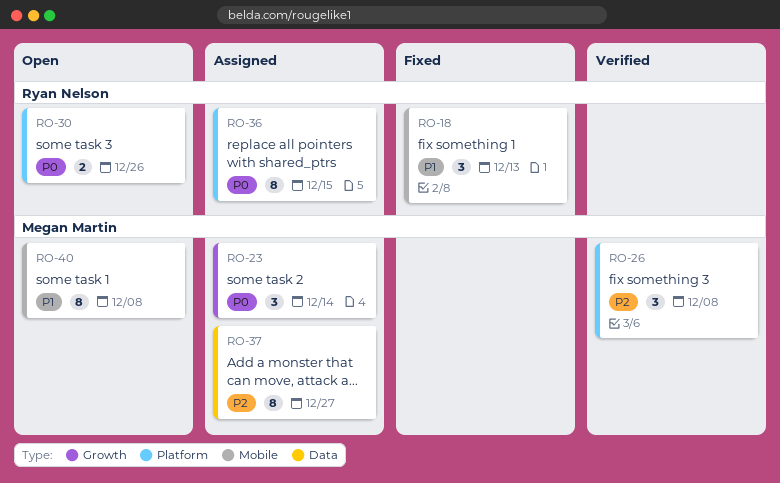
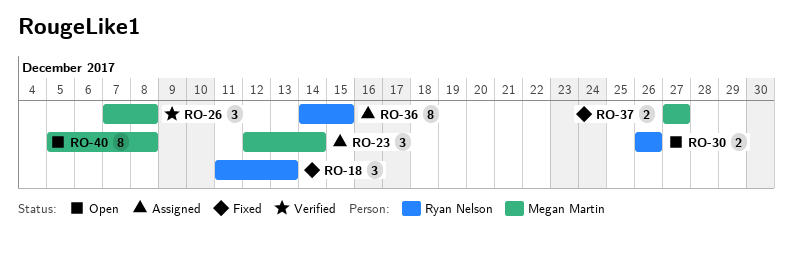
RO-37, status: Assigned -> Fixed
RO-37, estimate: 8 -> 2

